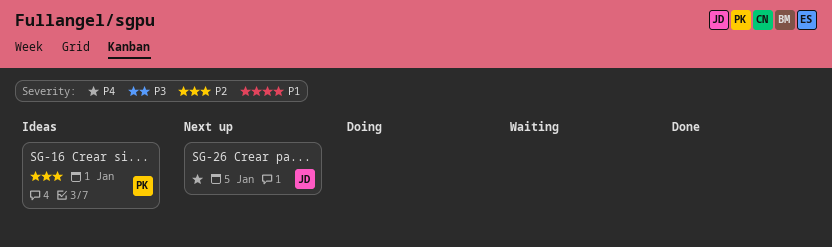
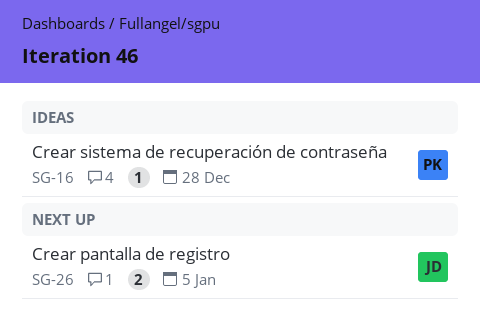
SG-16, due: Jan 1 -> Dec 28

